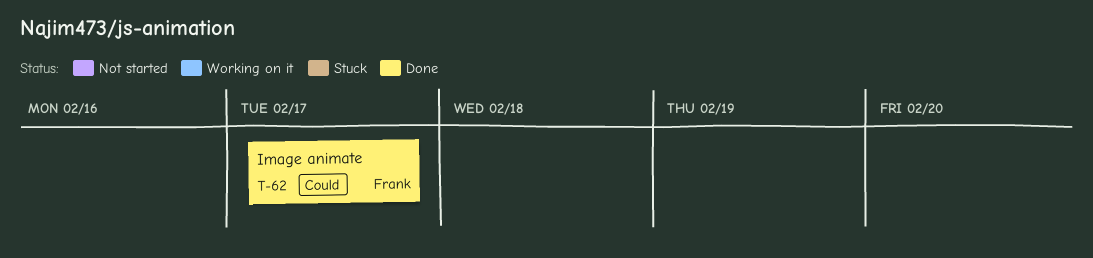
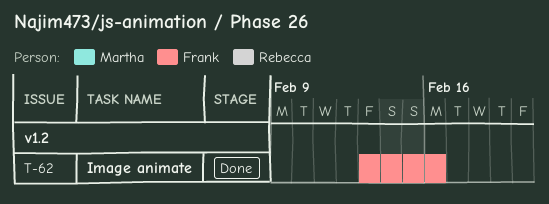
T-62, due: Feb 17 -> Feb 16

